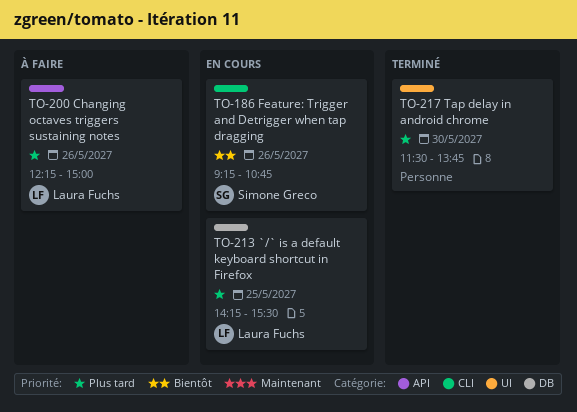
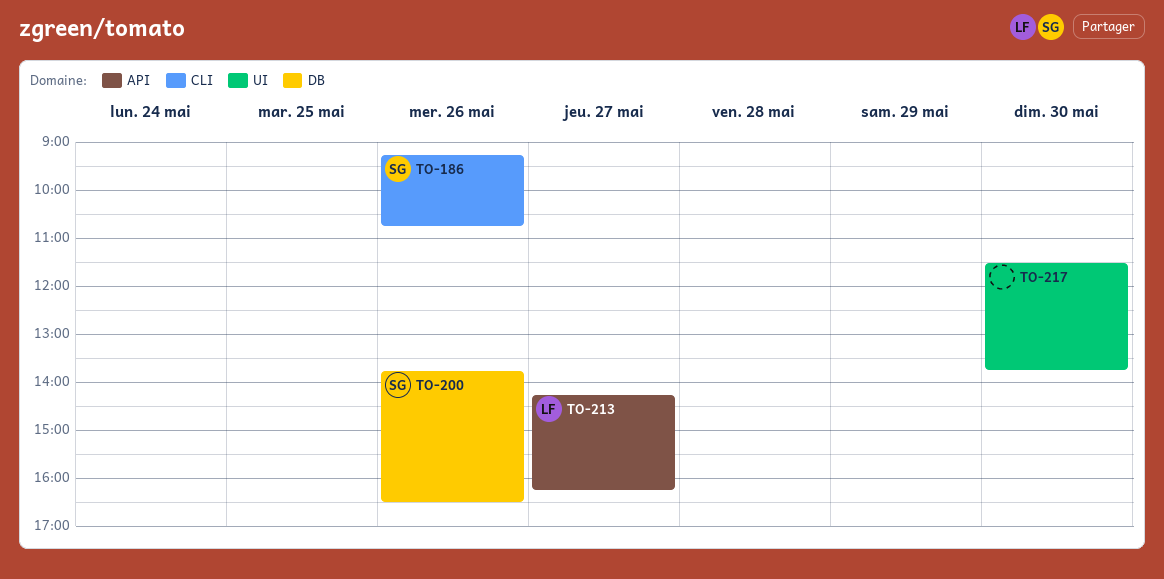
TO-200, owner: Laura Fuchs -> Simone Greco
TO-200, label: API -> DB
TO-200, begins: 12:15 -> 13:45
TO-200, ends: 15:00 -> 16:30
TO-213, label: DB -> API
TO-213, day: May 25 -> May 27
TO-213, ends: 15:30 -> 16:15

